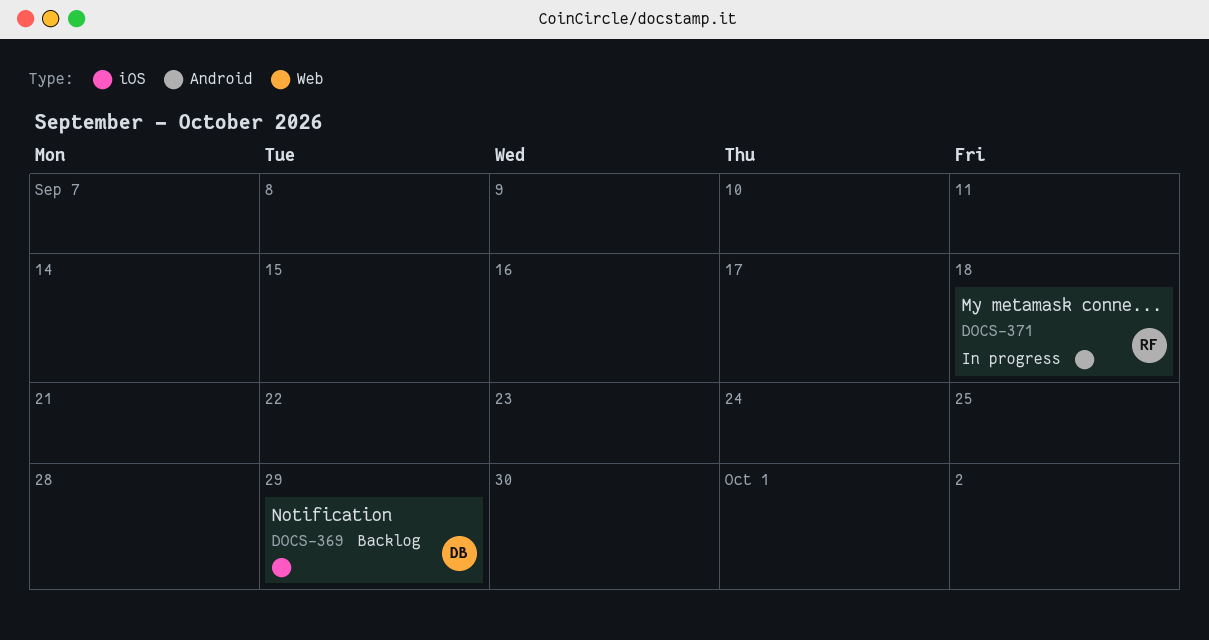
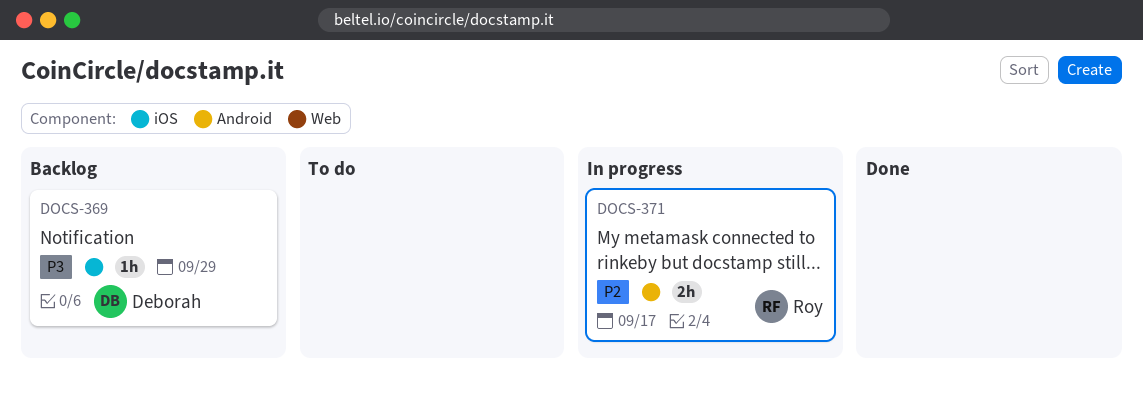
DOCS-371, due: Sep 18 -> Sep 17

